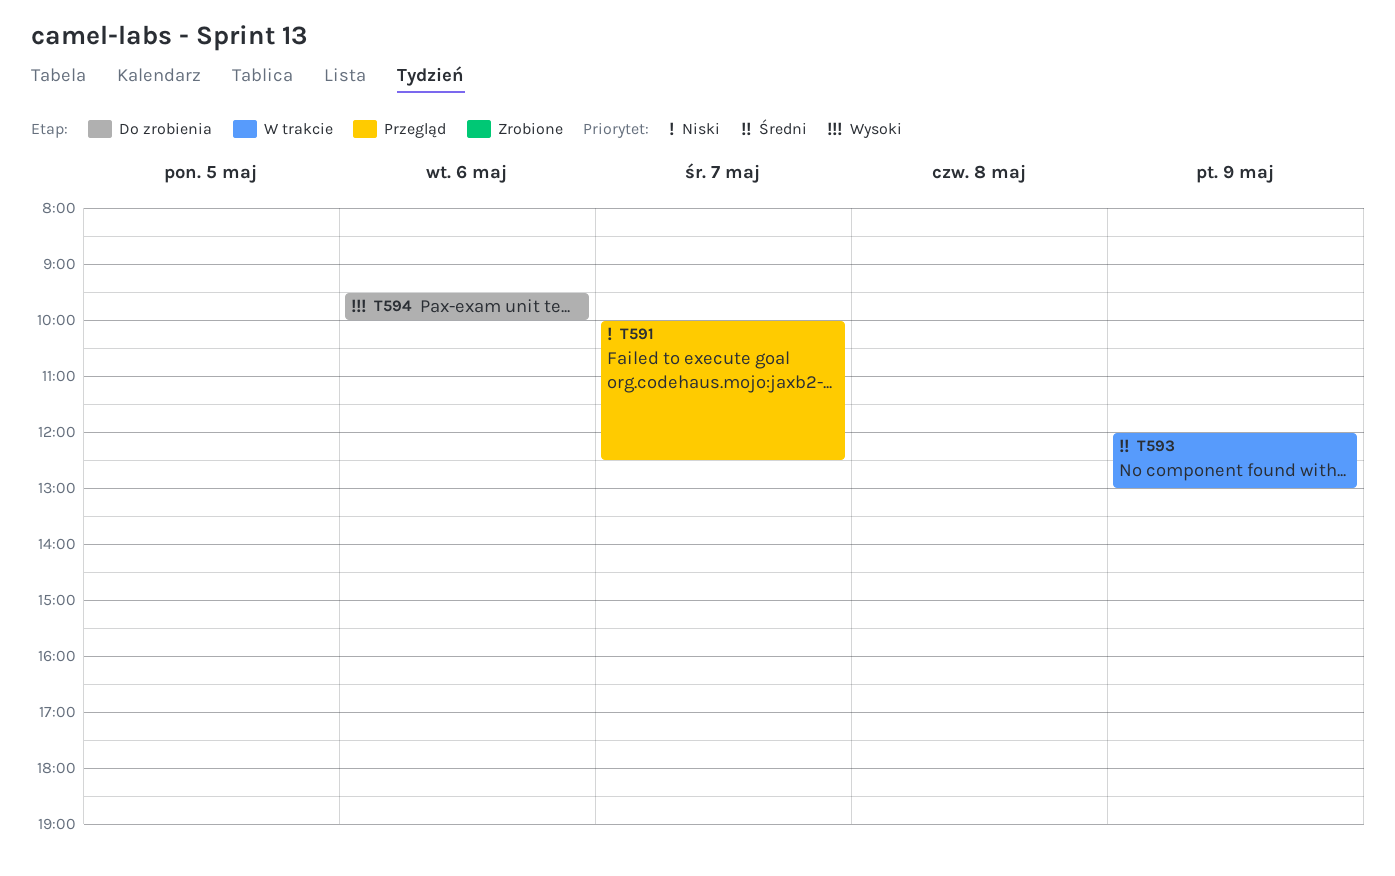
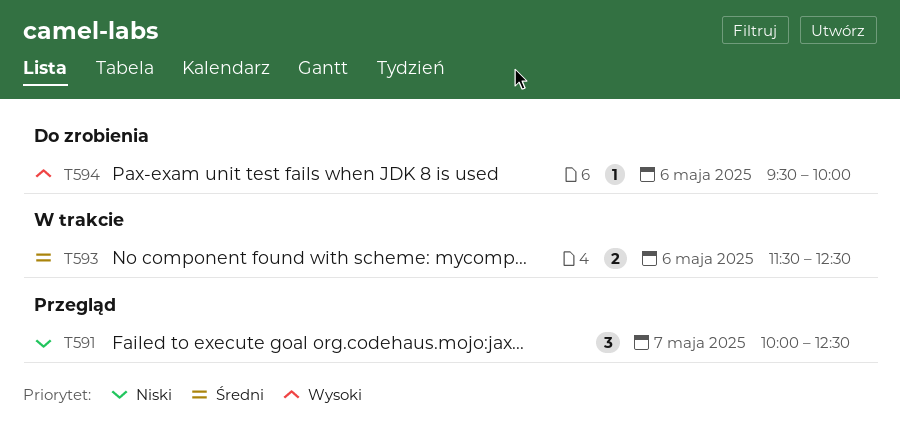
T593, day: May 9 -> May 6
T593, begins: 12:00 -> 11:30
T593, ends: 13:00 -> 12:30

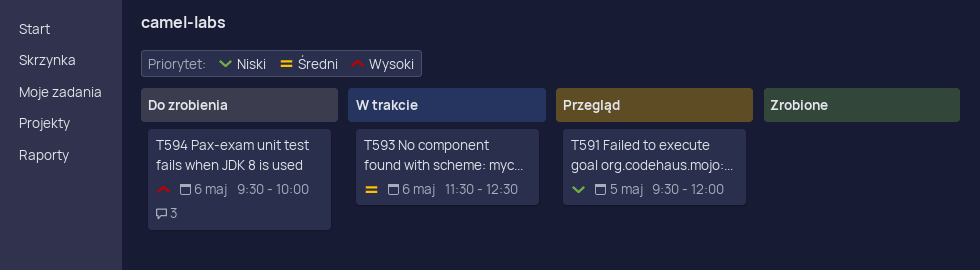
T591, day: May 7 -> May 5
T591, begins: 10:00 -> 09:30
T591, ends: 12:30 -> 12:00

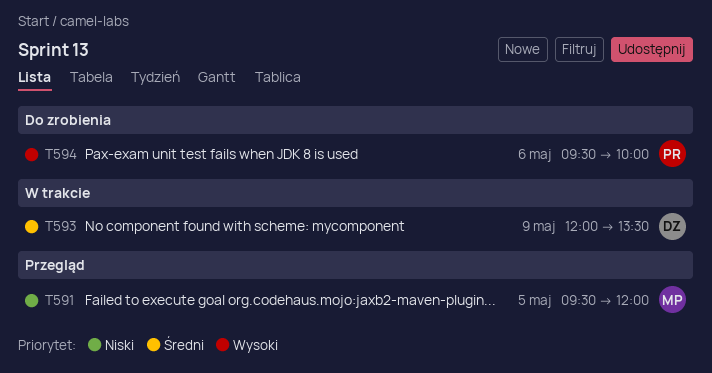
T593, day: May 6 -> May 9
T593, begins: 11:30 -> 12:00
T593, ends: 12:30 -> 13:30

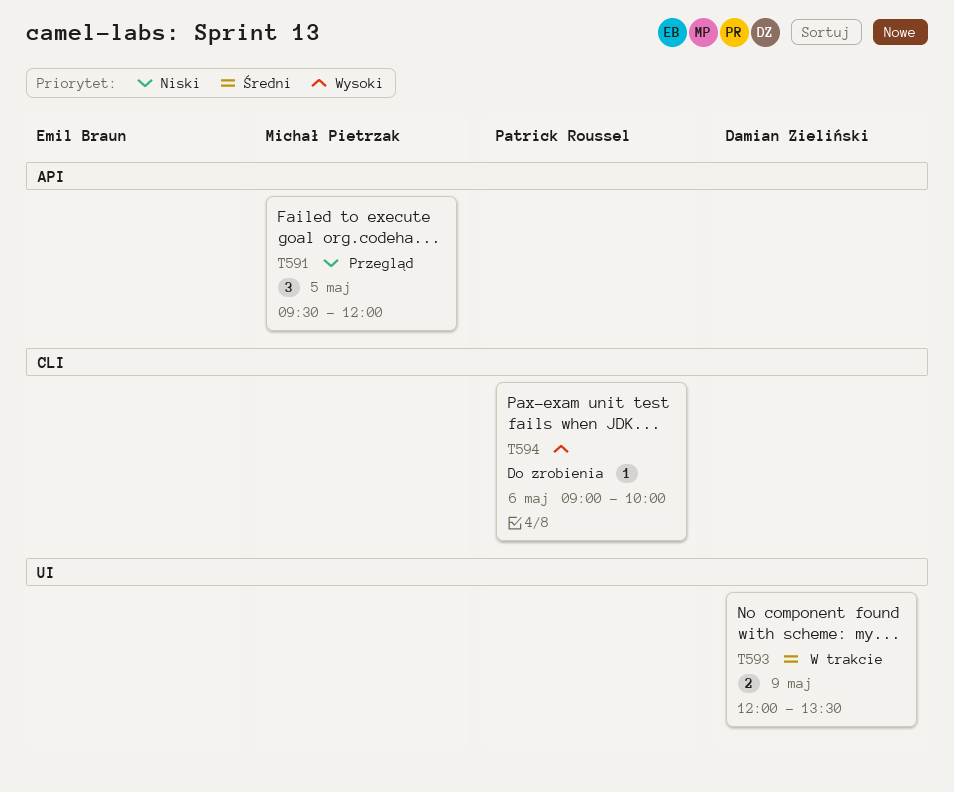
T594, begins: 09:30 -> 09:00

